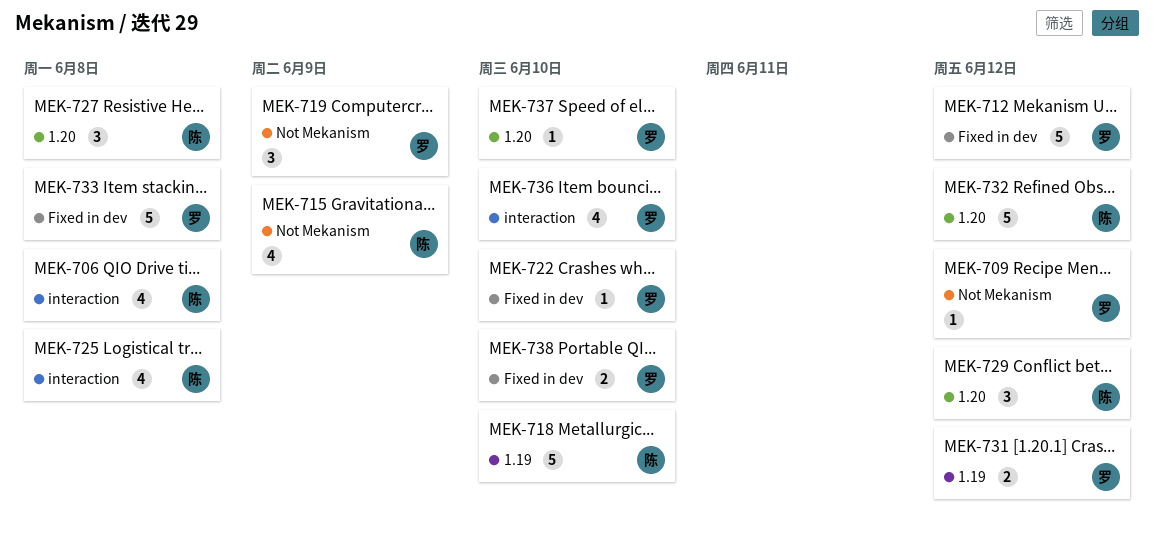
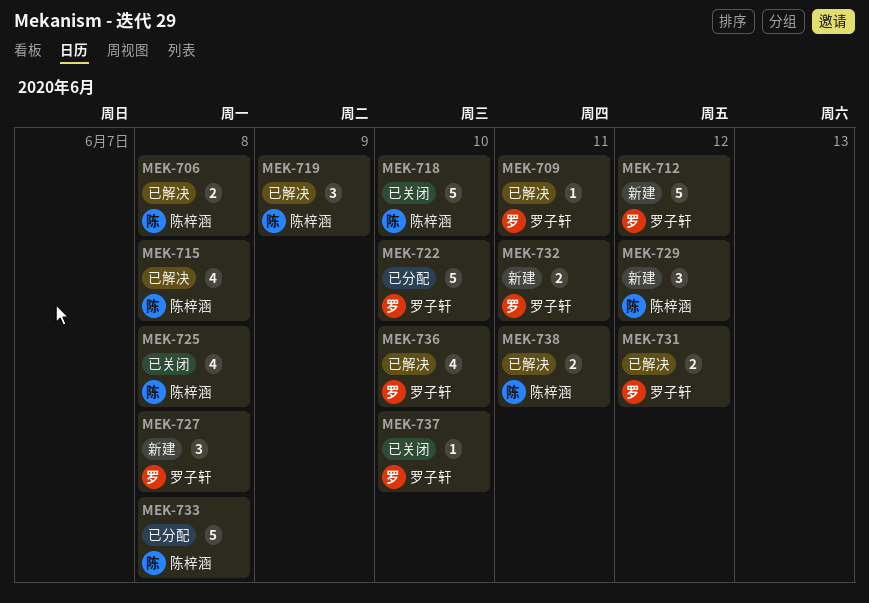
MEK-706, estimate: 4 -> 2
MEK-709, due: Jun 12 -> Jun 11
MEK-715, due: Jun 9 -> Jun 8
MEK-719, owner: 罗子轩 -> 陈梓涵
MEK-722, estimate: 1 -> 5
MEK-727, owner: 陈梓涵 -> 罗子轩
MEK-732, owner: 陈梓涵 -> 罗子轩
MEK-732, estimate: 5 -> 2
MEK-732, due: Jun 12 -> Jun 11
MEK-733, owner: 罗子轩 -> 陈梓涵
MEK-738, owner: 罗子轩 -> 陈梓涵
MEK-738, due: Jun 10 -> Jun 11

